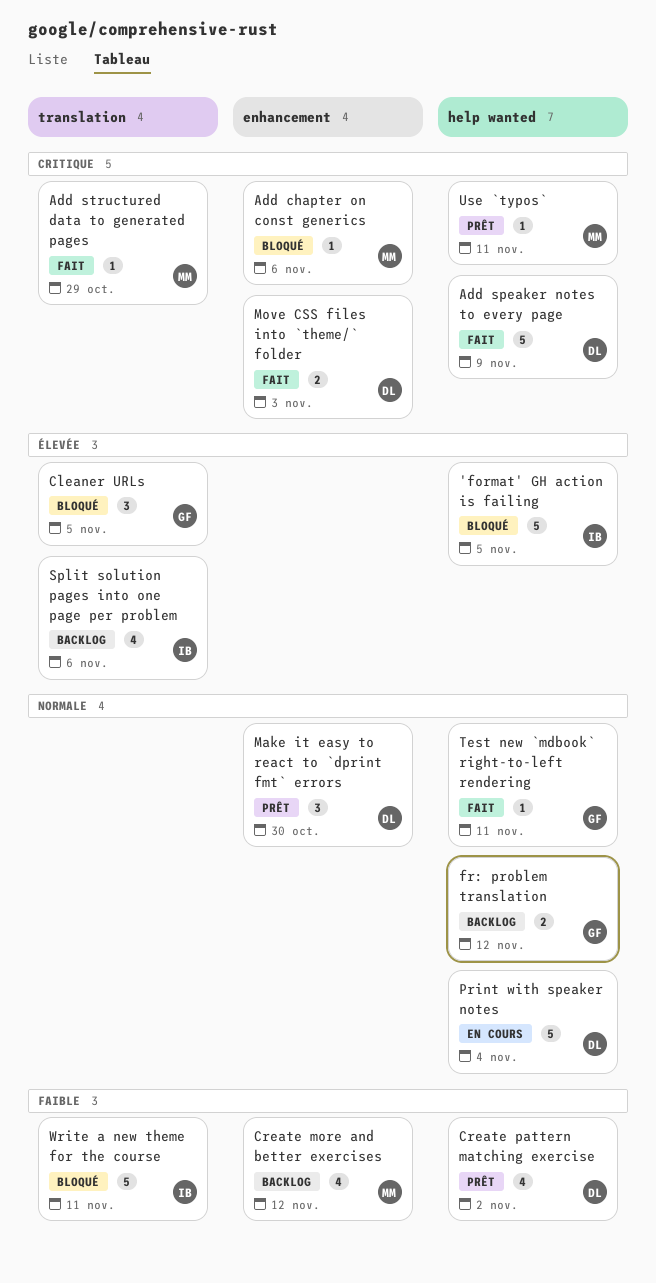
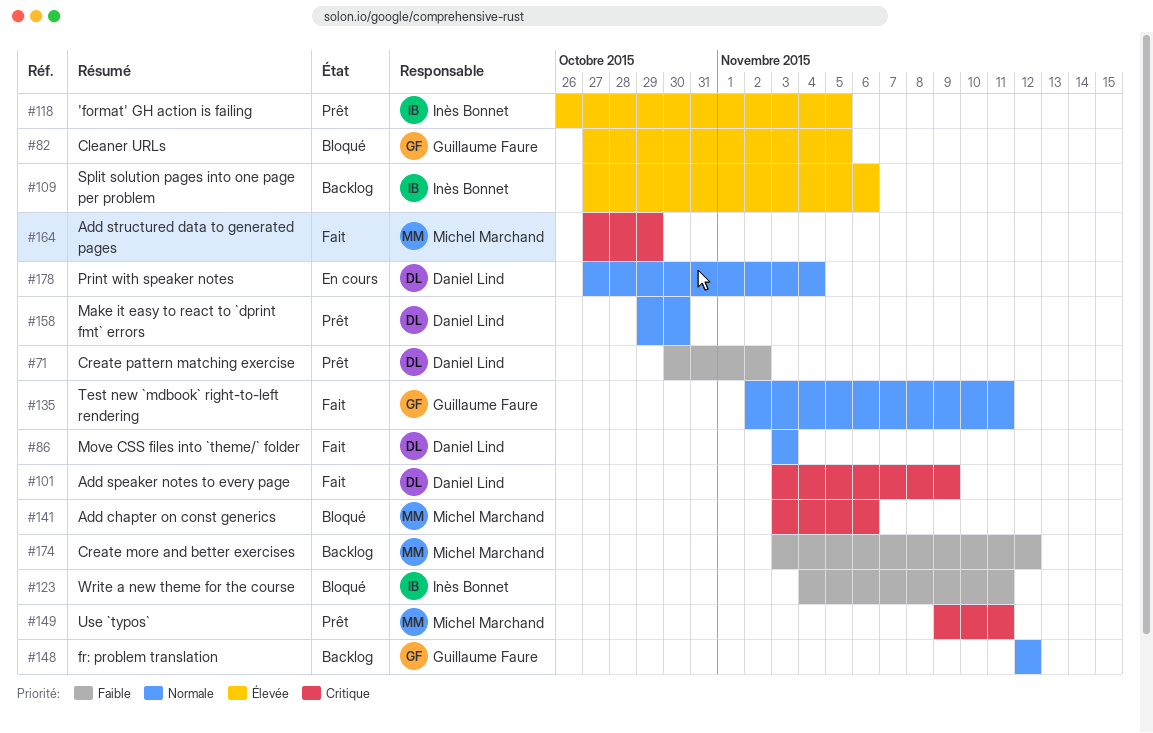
'format' GH action is failing, status: Bloqué -> Prêt
Move CSS files into `theme/` folder, priority: Critique -> Normale

